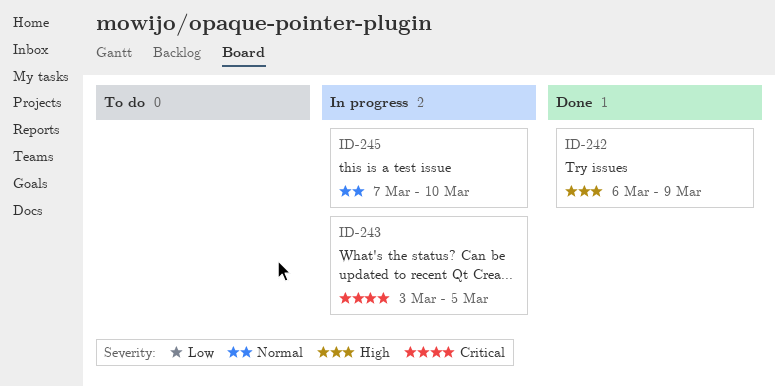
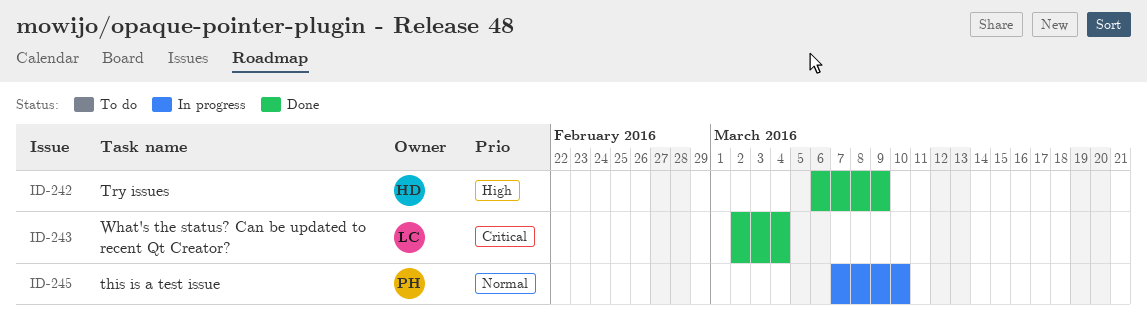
ID-243, status: In progress -> Done
ID-243, start: Mar 3 -> Mar 2
ID-243, due: Mar 5 -> Mar 4

